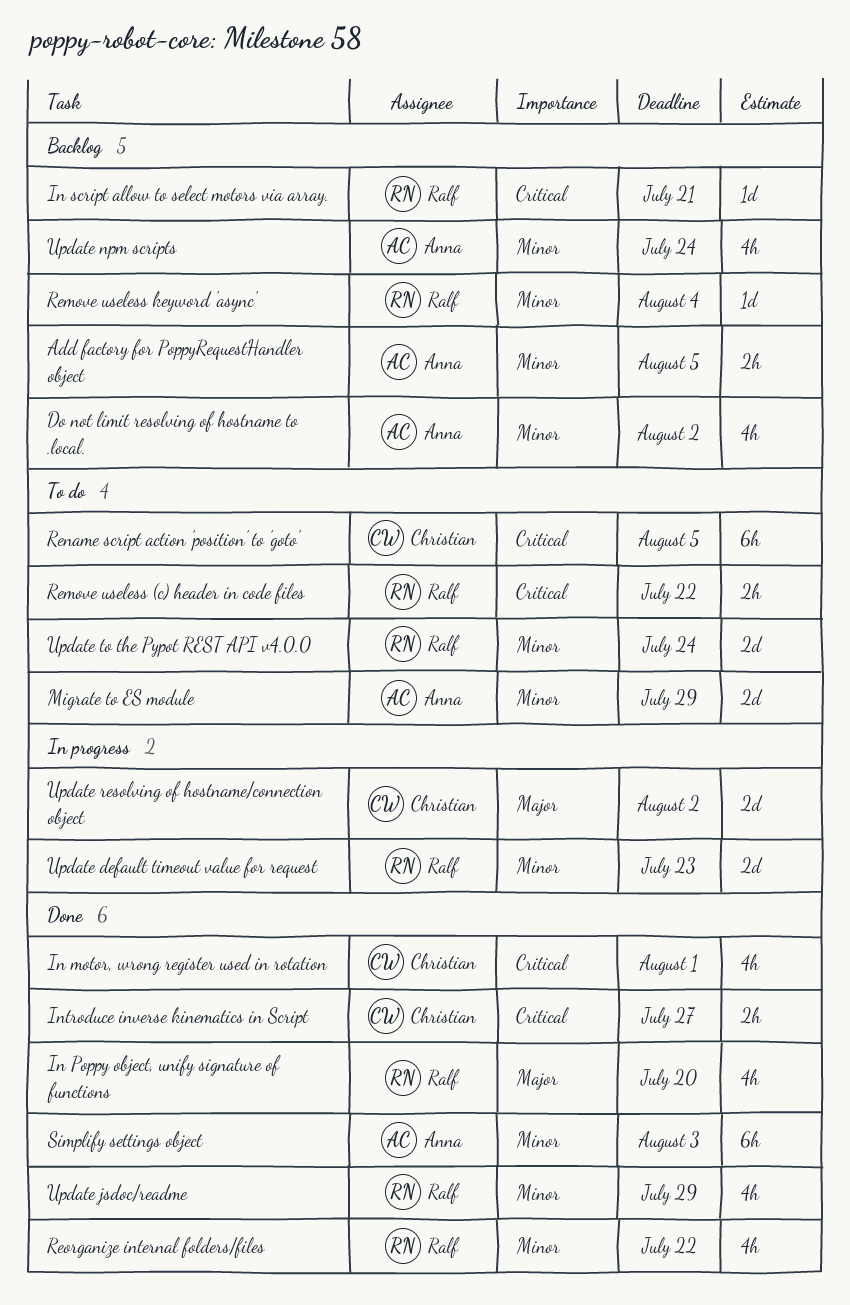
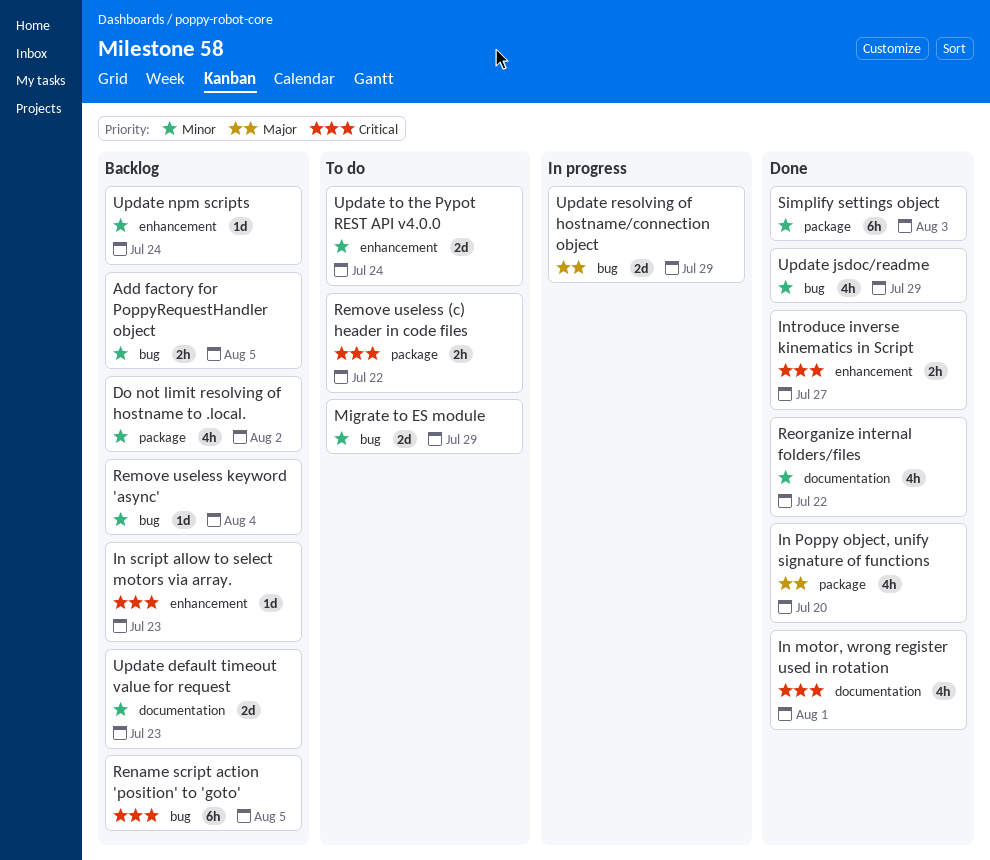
In script allow to select motors via array., due: Jul 21 -> Jul 23
Rename script action 'position' to 'goto', status: To do -> Backlog
Update default timeout value for request, status: In progress -> Backlog
Update npm scripts, estimate: 4h -> 1d
Update resolving of hostname/connection object, due: Aug 2 -> Jul 29

